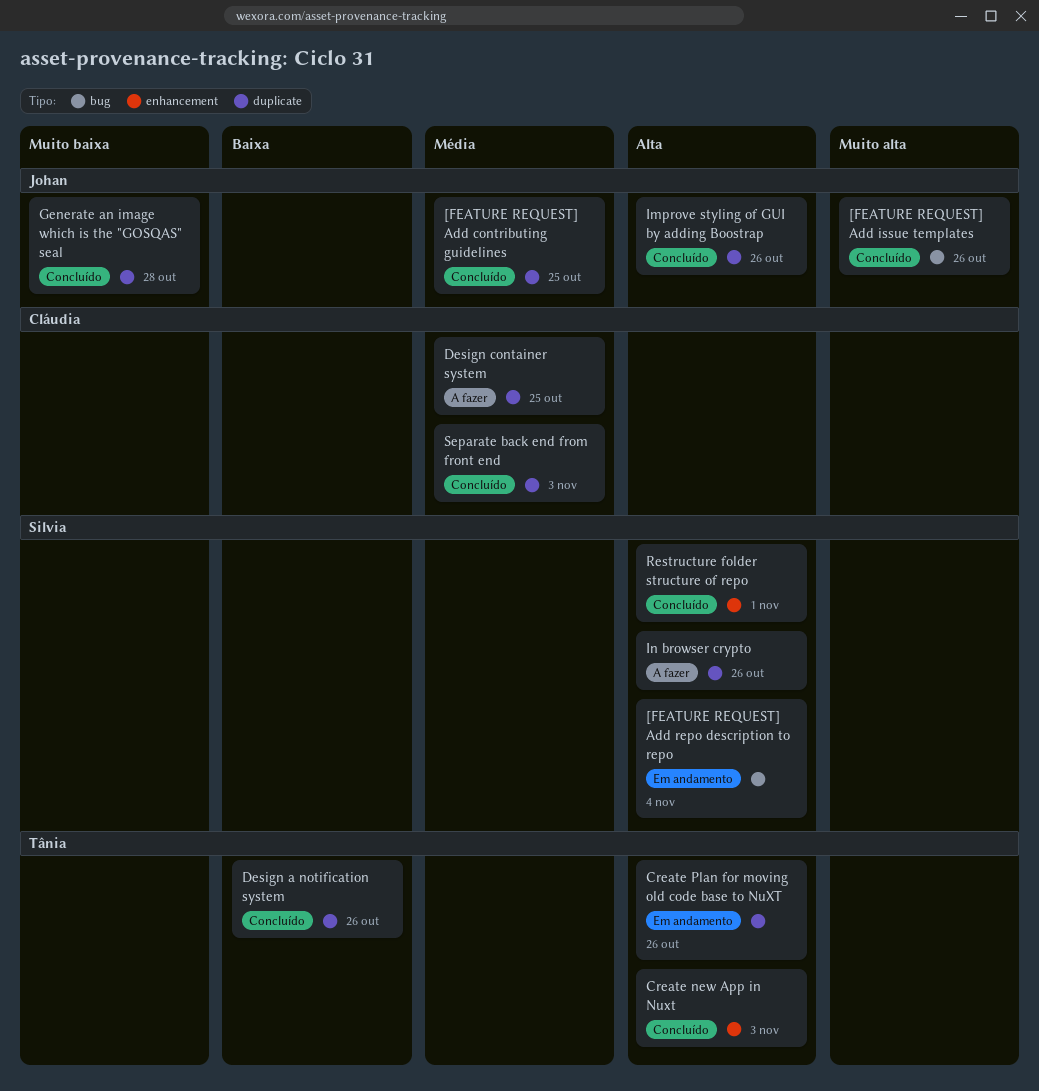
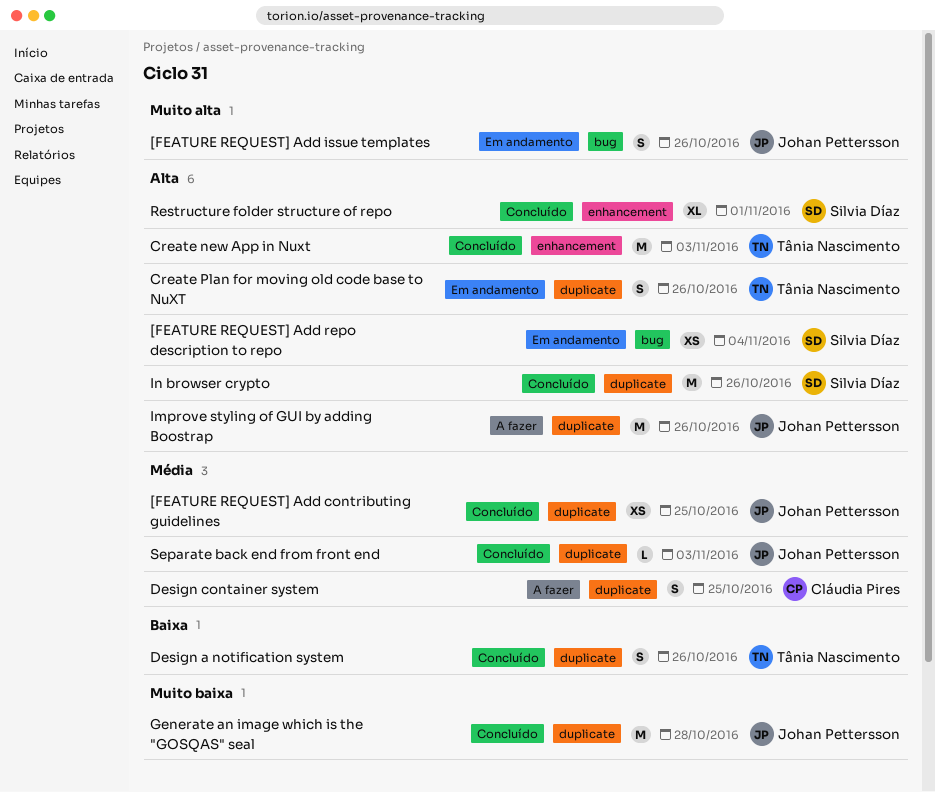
[FEATURE REQUEST] Add issue templates, status: Concluído -> Em andamento
Improve styling of GUI by adding Boostrap, status: Concluído -> A fazer
In browser crypto, status: A fazer -> Concluído
Separate back end from front end, owner: Cláudia Pires -> Johan Pettersson

